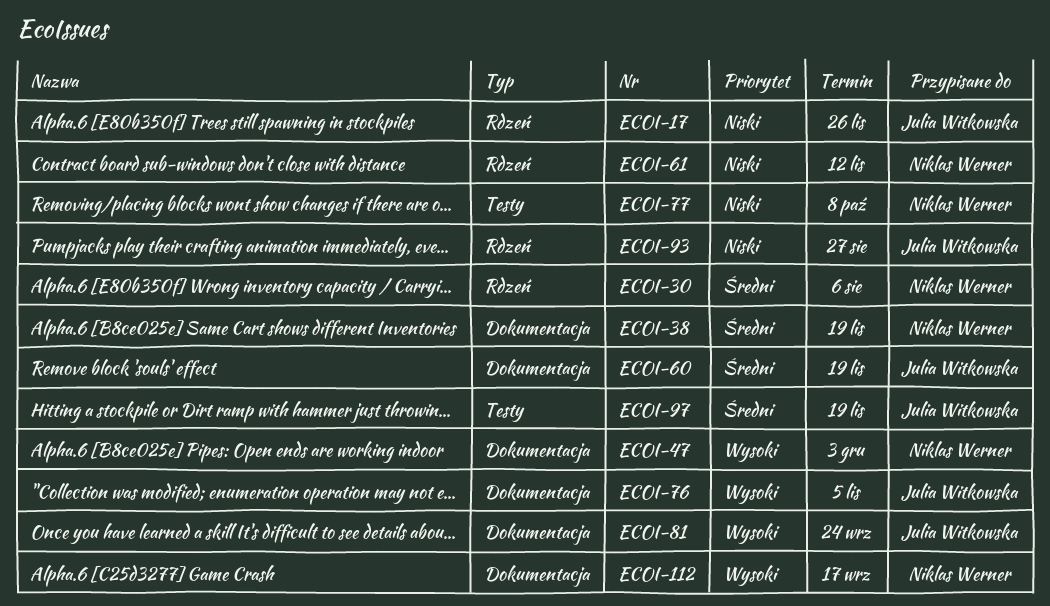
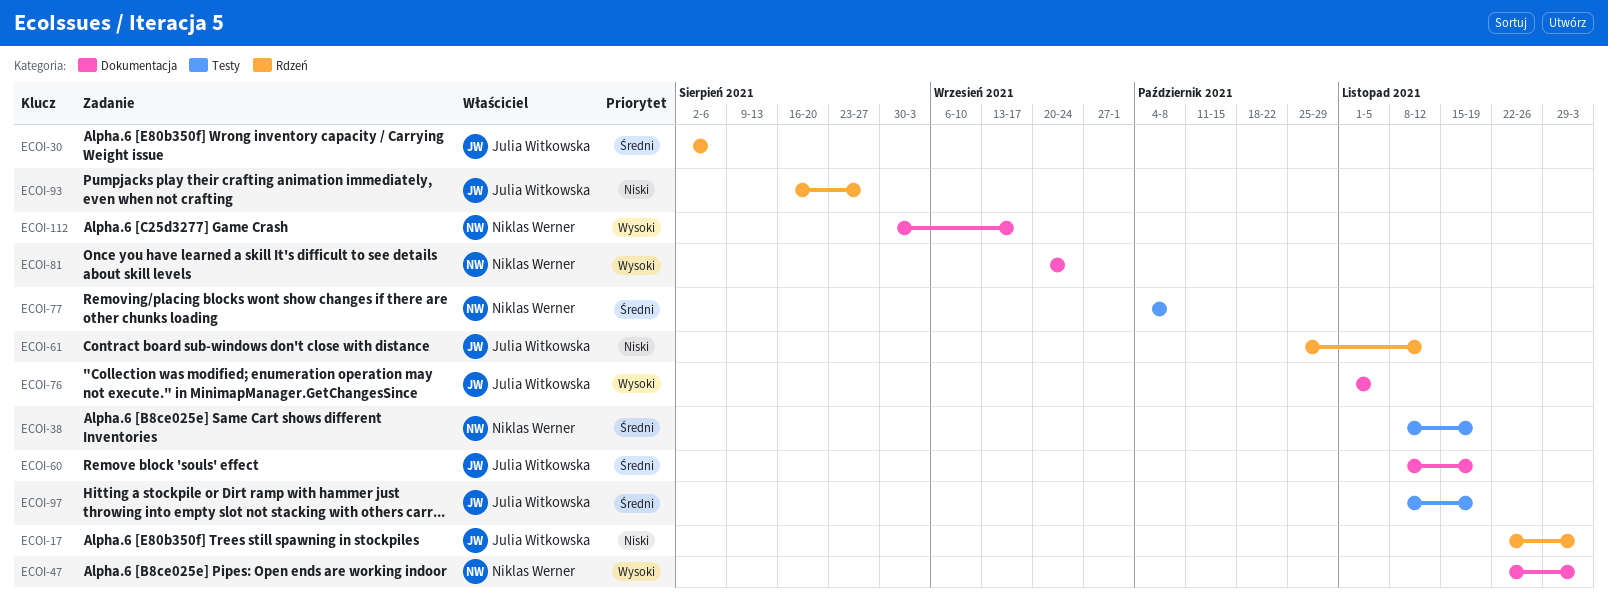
ECOI-17, due: Nov 26 -> Dec 3
ECOI-30, owner: Niklas Werner -> Julia Witkowska
ECOI-38, label: Dokumentacja -> Testy
ECOI-61, owner: Niklas Werner -> Julia Witkowska
ECOI-77, priority: Niski -> Średni
ECOI-81, owner: Julia Witkowska -> Niklas Werner

